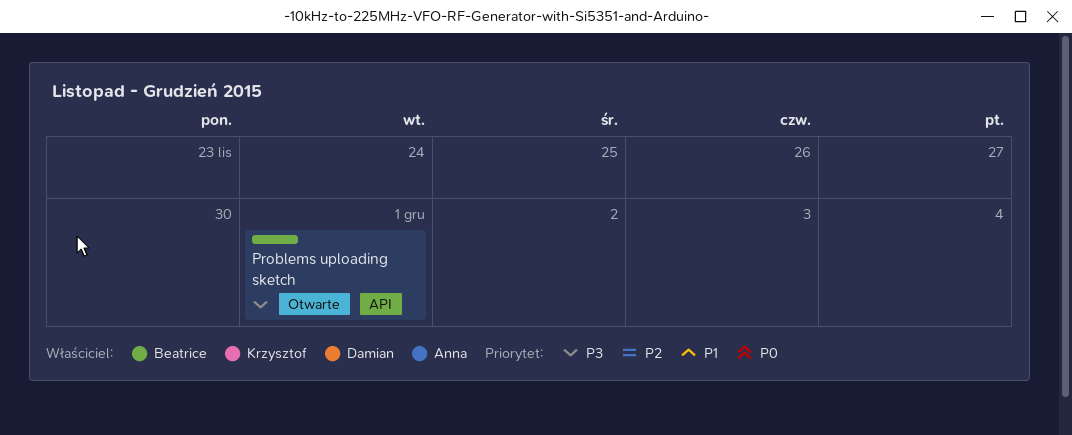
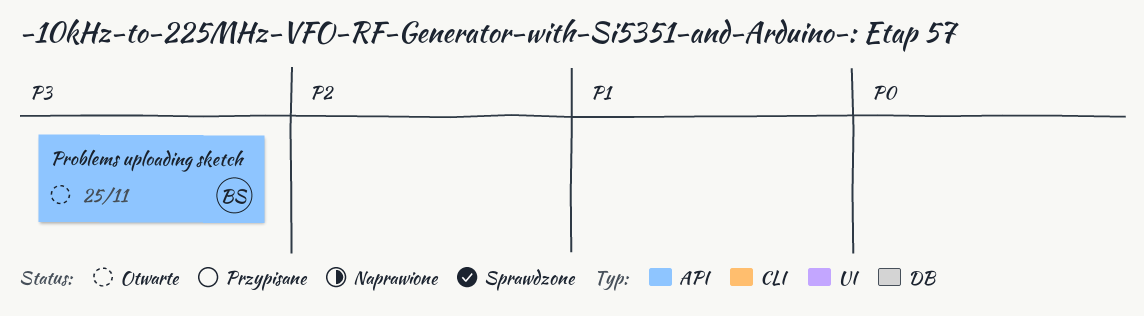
Problems uploading sketch, due: Dec 1 -> Nov 25

